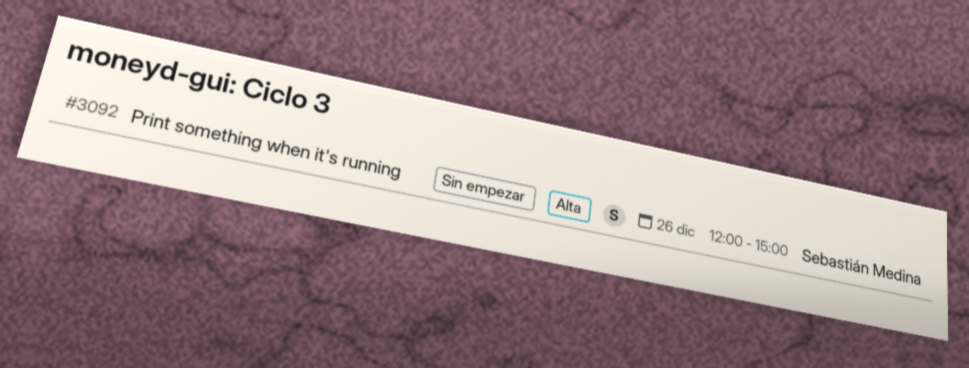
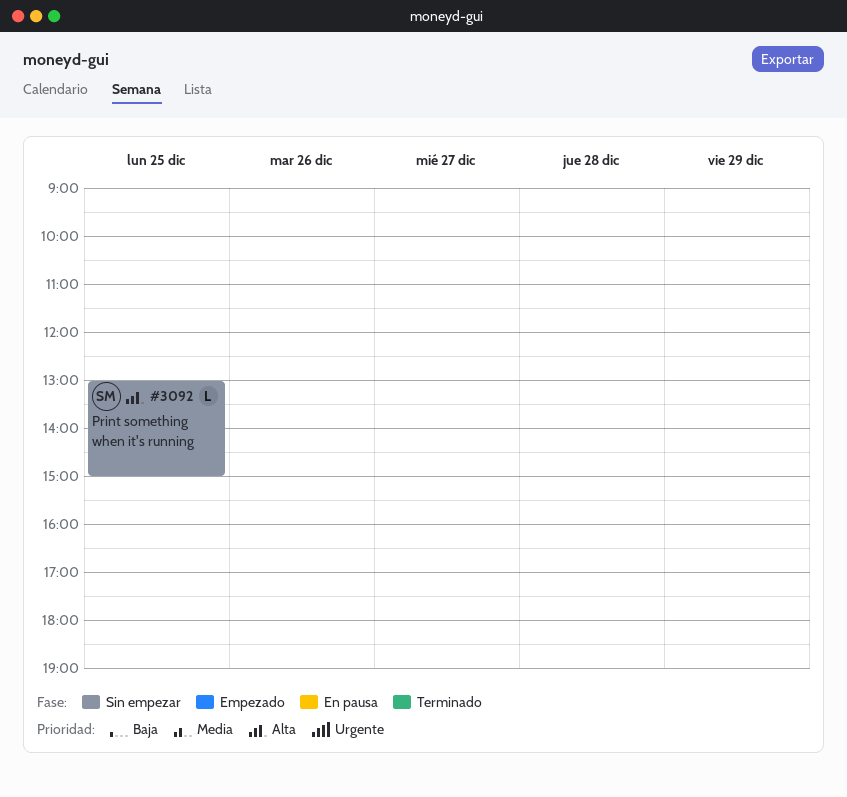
#3092, estimate: S -> L
#3092, day: Dec 26 -> Dec 25
#3092, begins: 12:00 -> 13:00

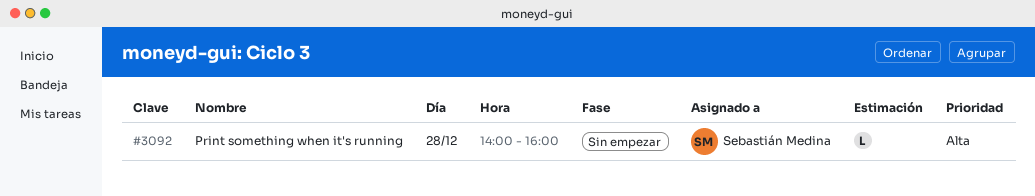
#3092, day: Dec 25 -> Dec 28
#3092, begins: 13:00 -> 14:00
#3092, ends: 15:00 -> 16:00

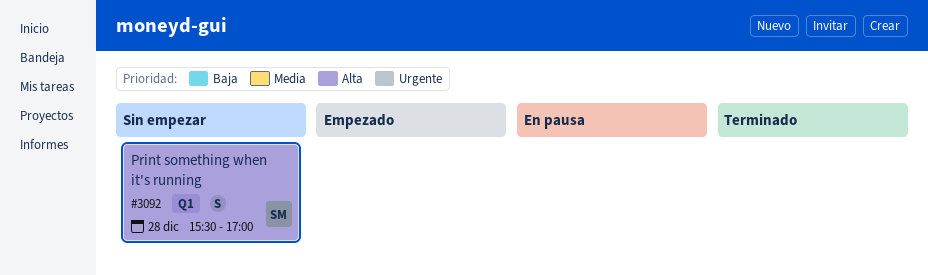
#3092, estimate: L -> S
#3092, begins: 14:00 -> 15:30
#3092, ends: 16:00 -> 17:00

